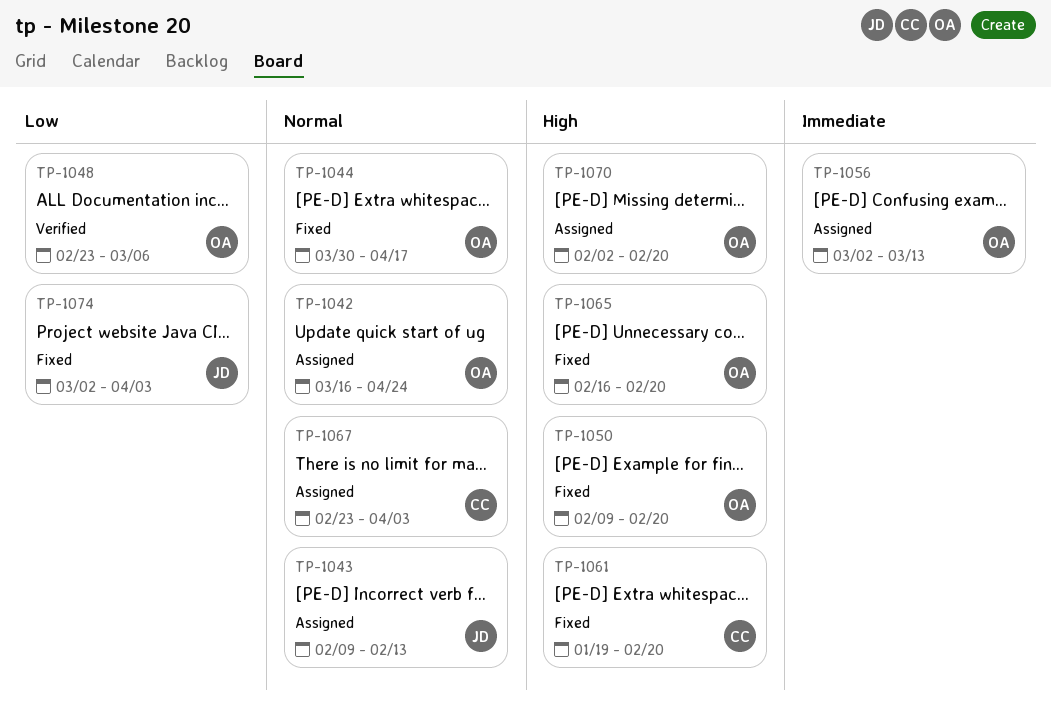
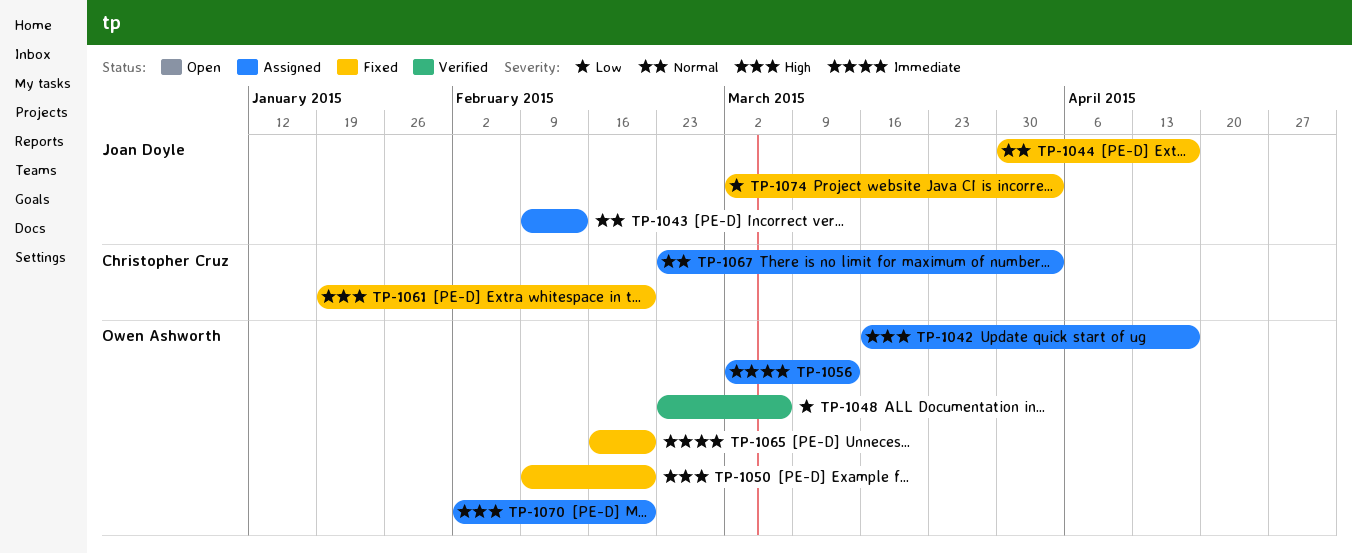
TP-1042, priority: Normal -> High
TP-1042, due: Apr 24 -> Apr 17
TP-1044, owner: Owen Ashworth -> Joan Doyle
TP-1065, priority: High -> Immediate

